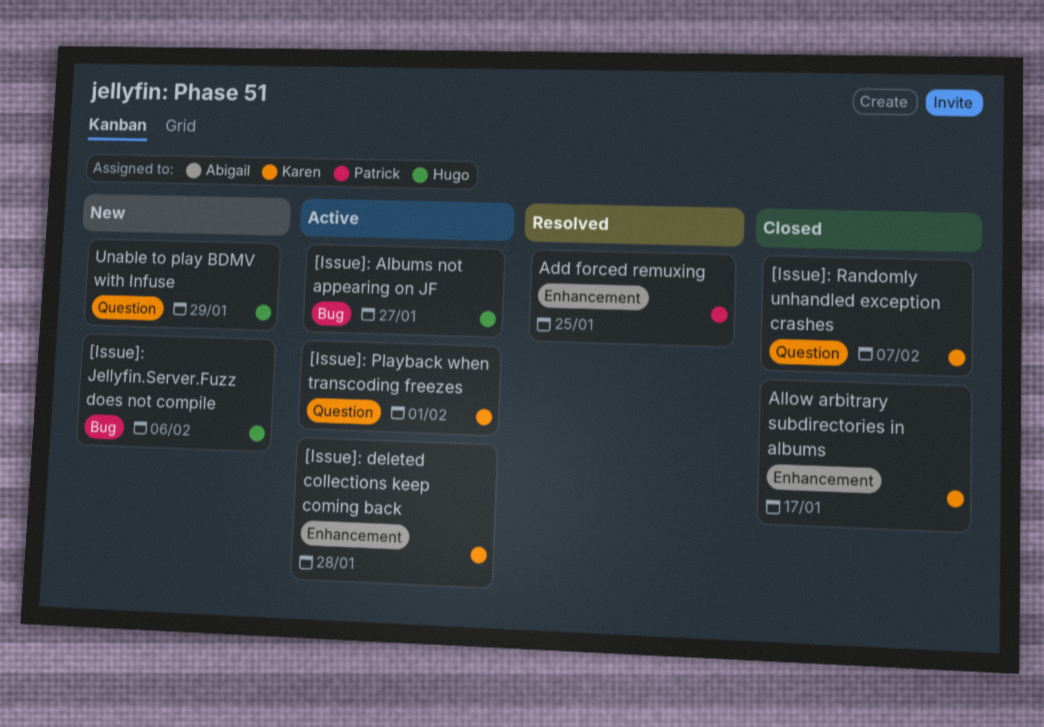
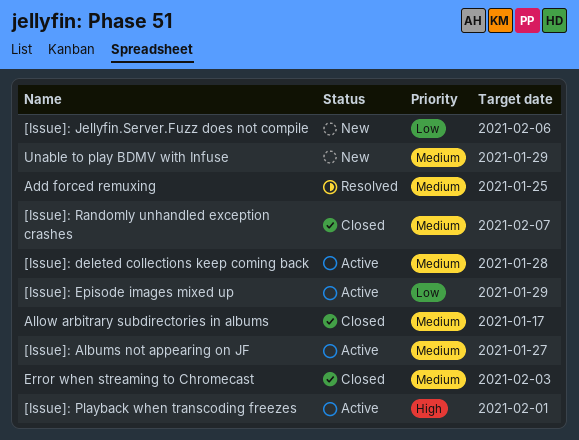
[Issue]: Episode images mixed up: none -> present
Error when streaming to Chromecast: none -> present

